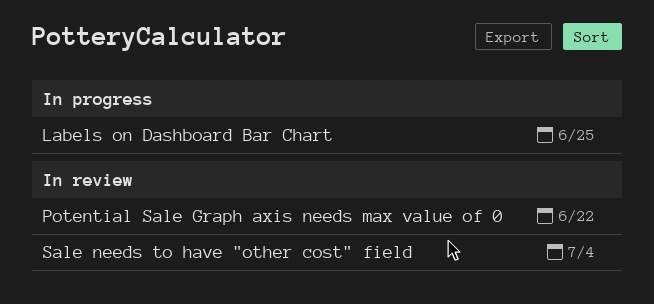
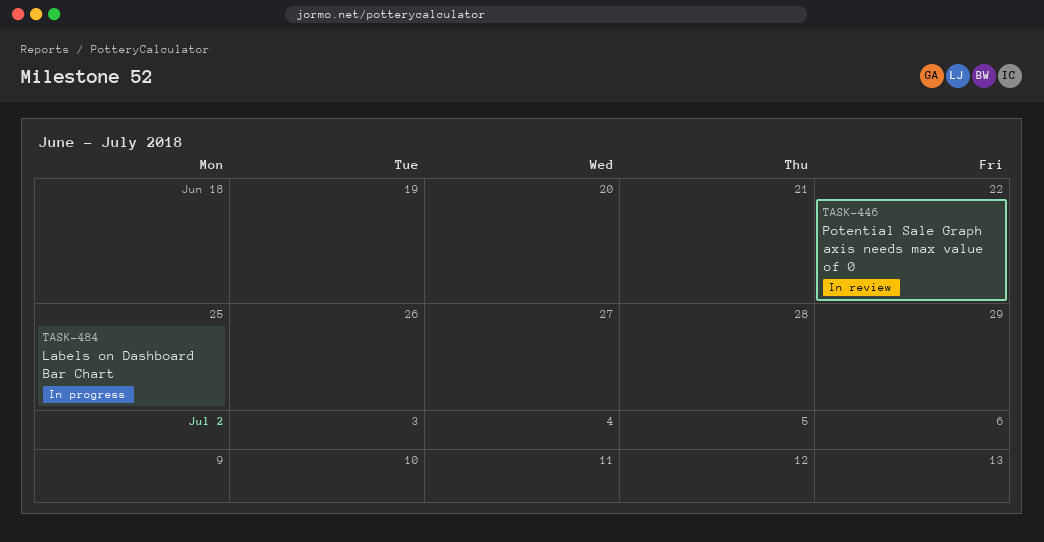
Sale needs to have "other cost" field: present -> none

